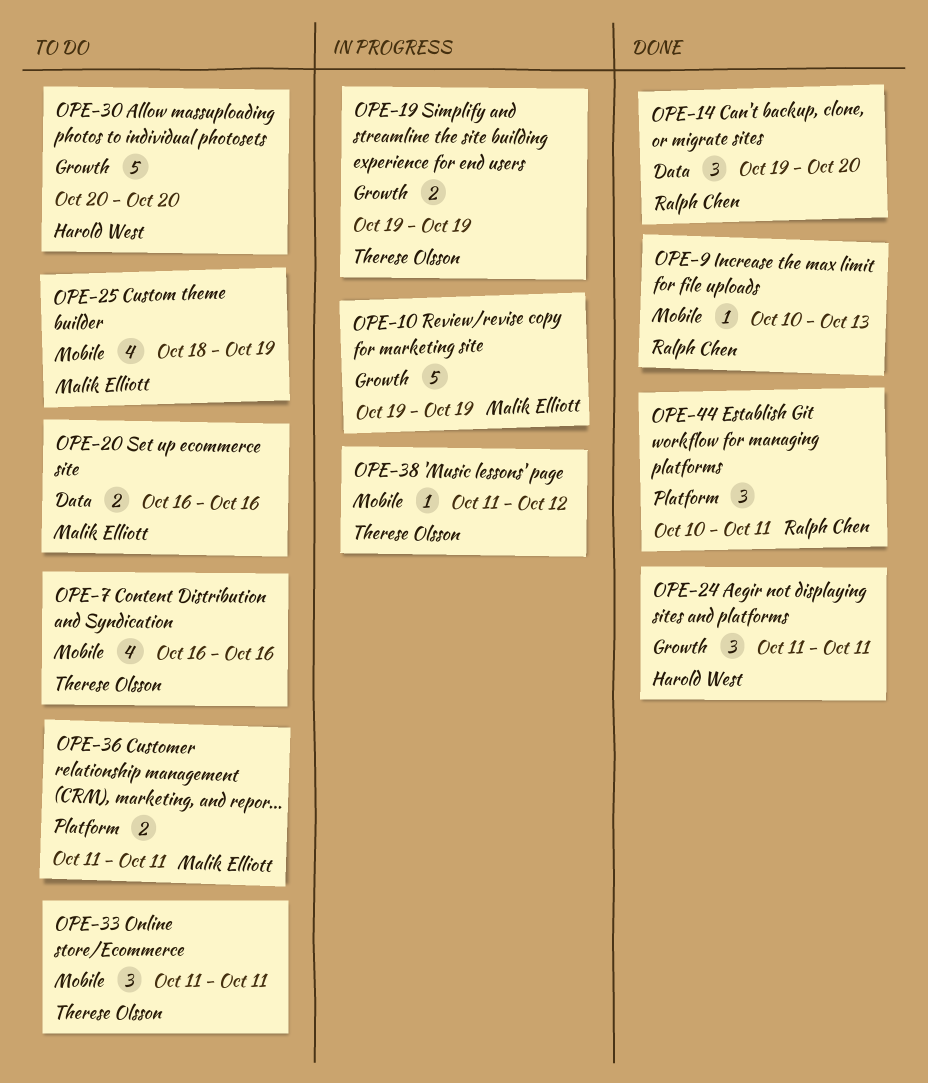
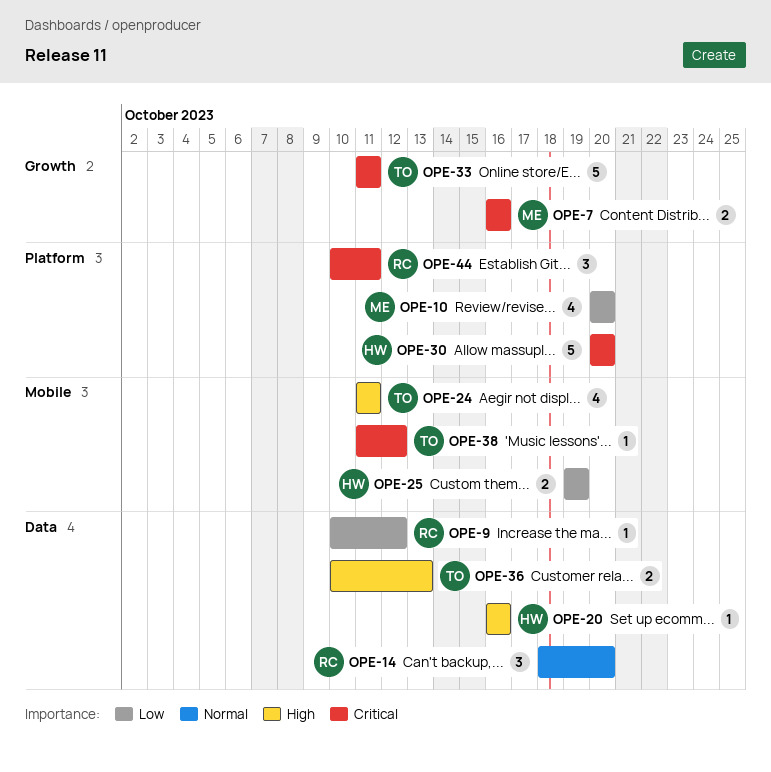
OPE-7, owner: Therese Olsson -> Malik Elliott
OPE-7, label: Mobile -> Growth
OPE-7, estimate: 4 -> 2
OPE-9, label: Mobile -> Data
OPE-9, due: Oct 13 -> Oct 12
OPE-10, label: Growth -> Platform
OPE-10, estimate: 5 -> 4
OPE-10, start: Oct 19 -> Oct 20
OPE-10, due: Oct 19 -> Oct 20
OPE-14, start: Oct 19 -> Oct 18
OPE-19: present -> none
OPE-20, owner: Malik Elliott -> Harold West
OPE-20, estimate: 2 -> 1
OPE-24, owner: Harold West -> Therese Olsson
OPE-24, label: Growth -> Mobile
OPE-24, estimate: 3 -> 4
OPE-25, owner: Malik Elliott -> Harold West
OPE-25, estimate: 4 -> 2
OPE-25, start: Oct 18 -> Oct 19
OPE-30, label: Growth -> Platform
OPE-33, label: Mobile -> Growth
OPE-33, estimate: 3 -> 5
OPE-36, owner: Malik Elliott -> Therese Olsson
OPE-36, label: Platform -> Data
OPE-36, start: Oct 11 -> Oct 10
OPE-36, due: Oct 11 -> Oct 13

